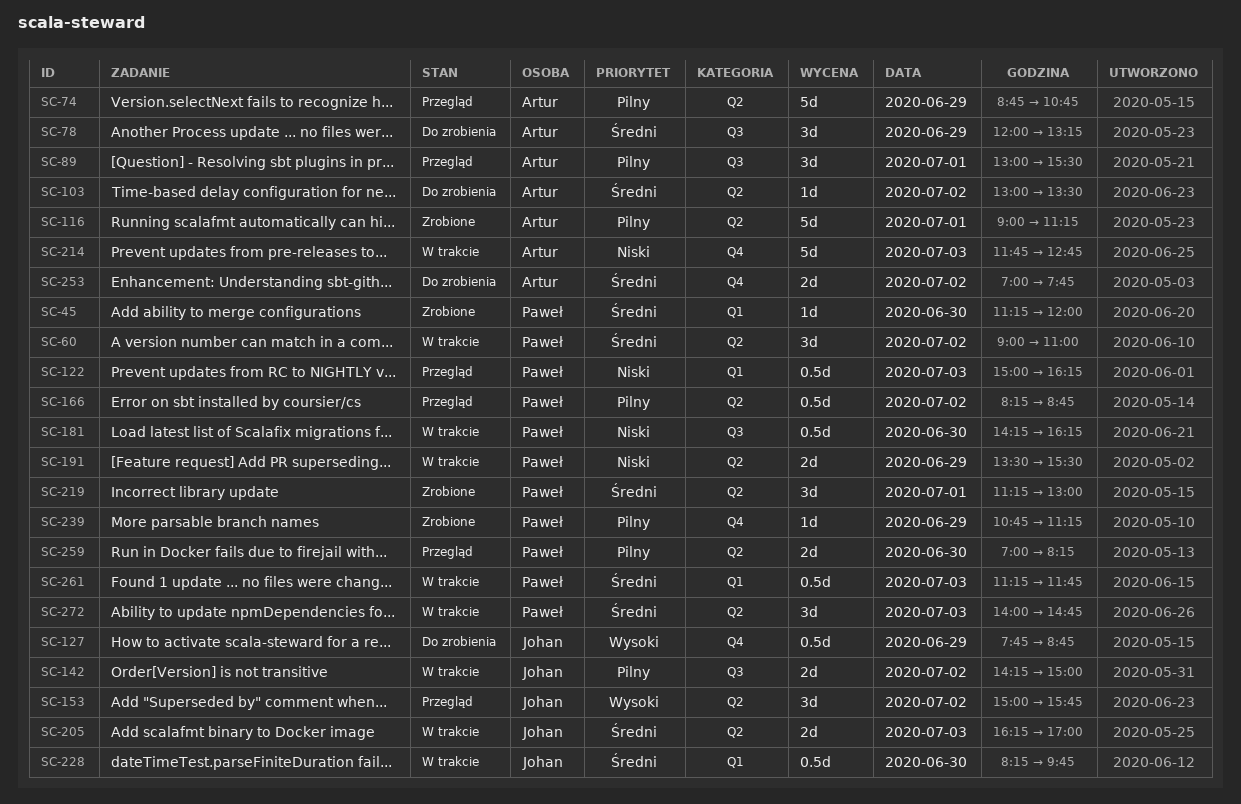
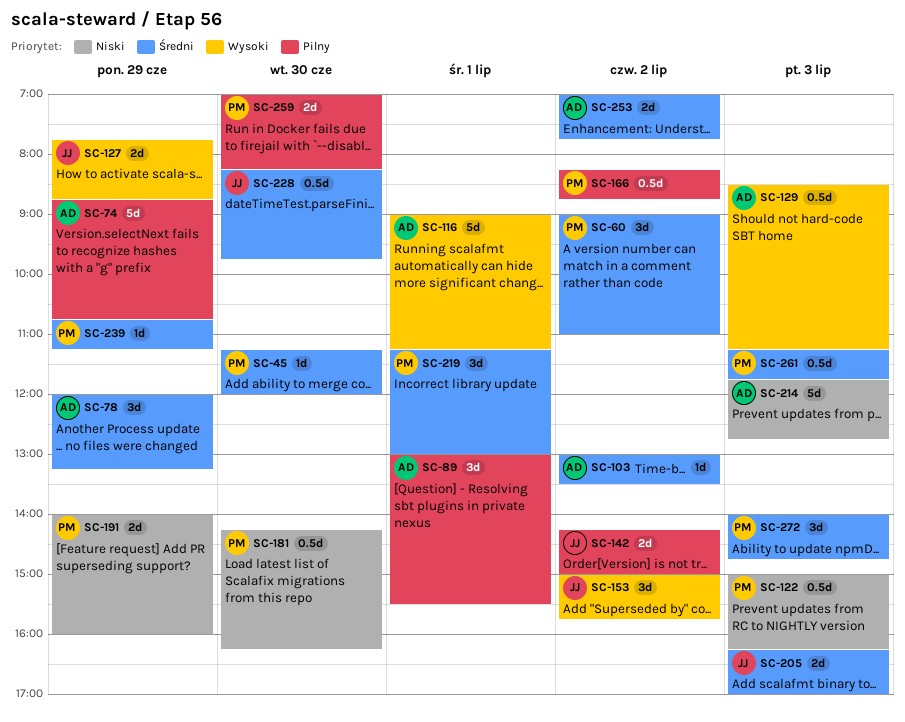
SC-116, priority: Pilny -> Wysoki
SC-127, estimate: 0.5d -> 2d
SC-129: none -> present
SC-191, begins: 13:30 -> 14:00
SC-191, ends: 15:30 -> 16:00
SC-239, priority: Pilny -> Średni

